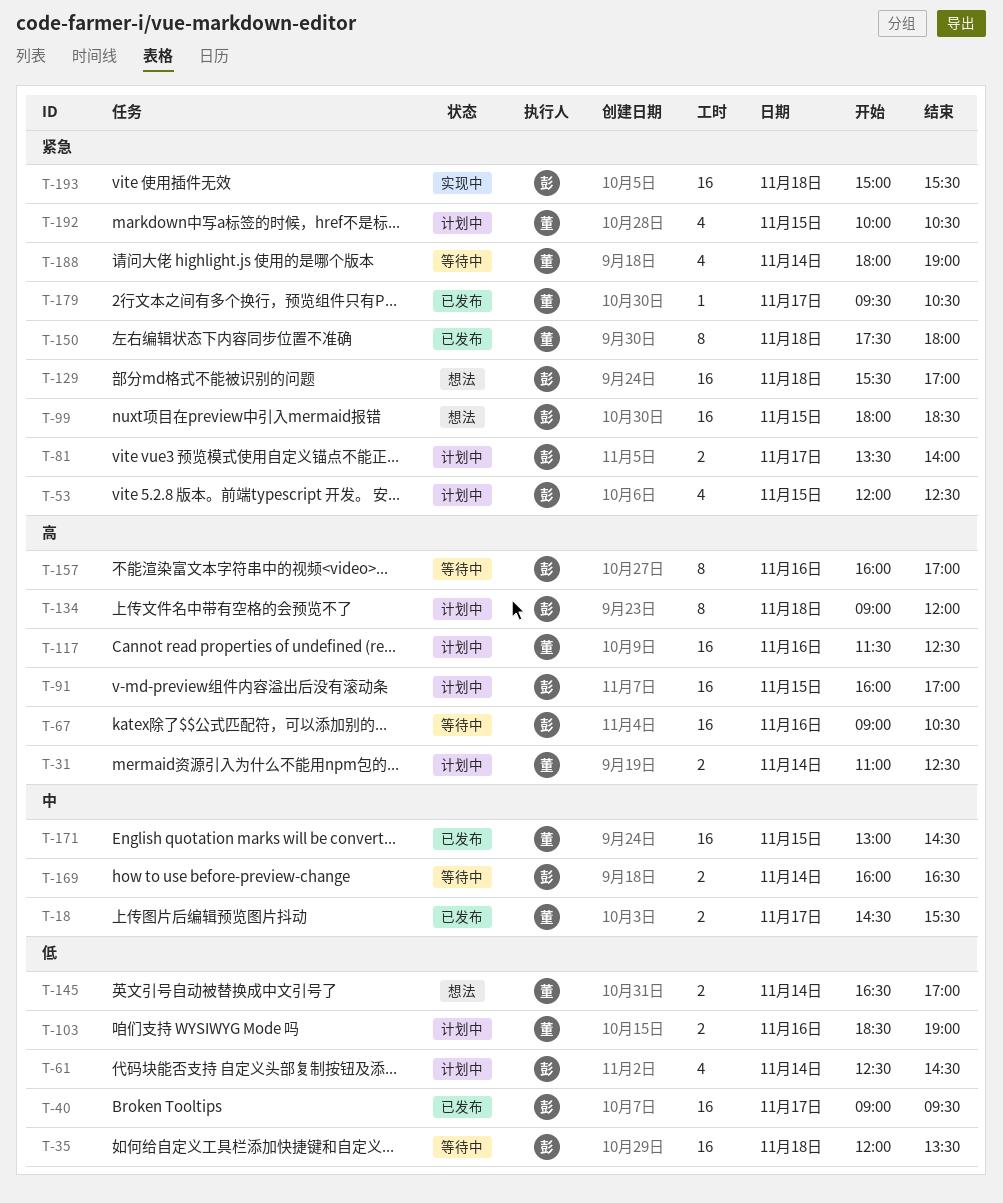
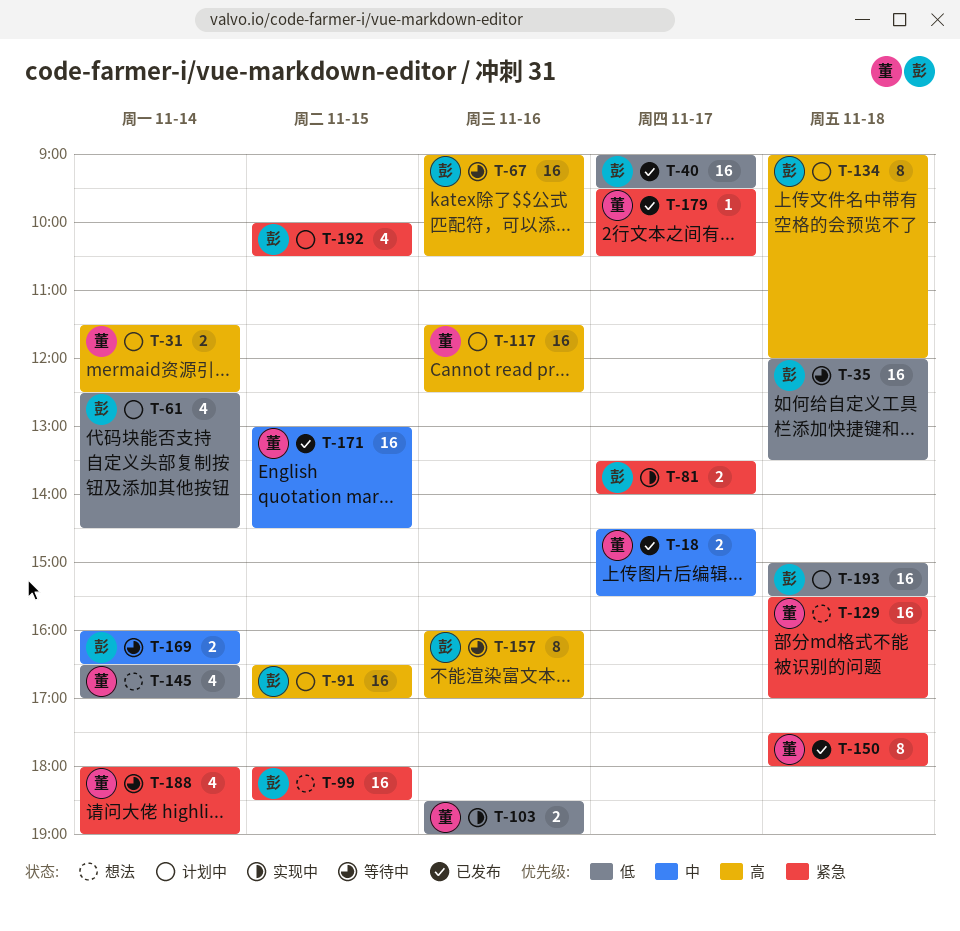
T-31, begins: 11:00 -> 11:30
T-53: present -> none
T-81, status: 计划中 -> 实现中
T-91, begins: 16:00 -> 16:30
T-103, status: 计划中 -> 实现中
T-129, owner: 彭 -> 董
T-145, estimate: 2 -> 4
T-192, owner: 董 -> 彭
T-193, status: 实现中 -> 计划中
T-193, priority: 紧急 -> 低

